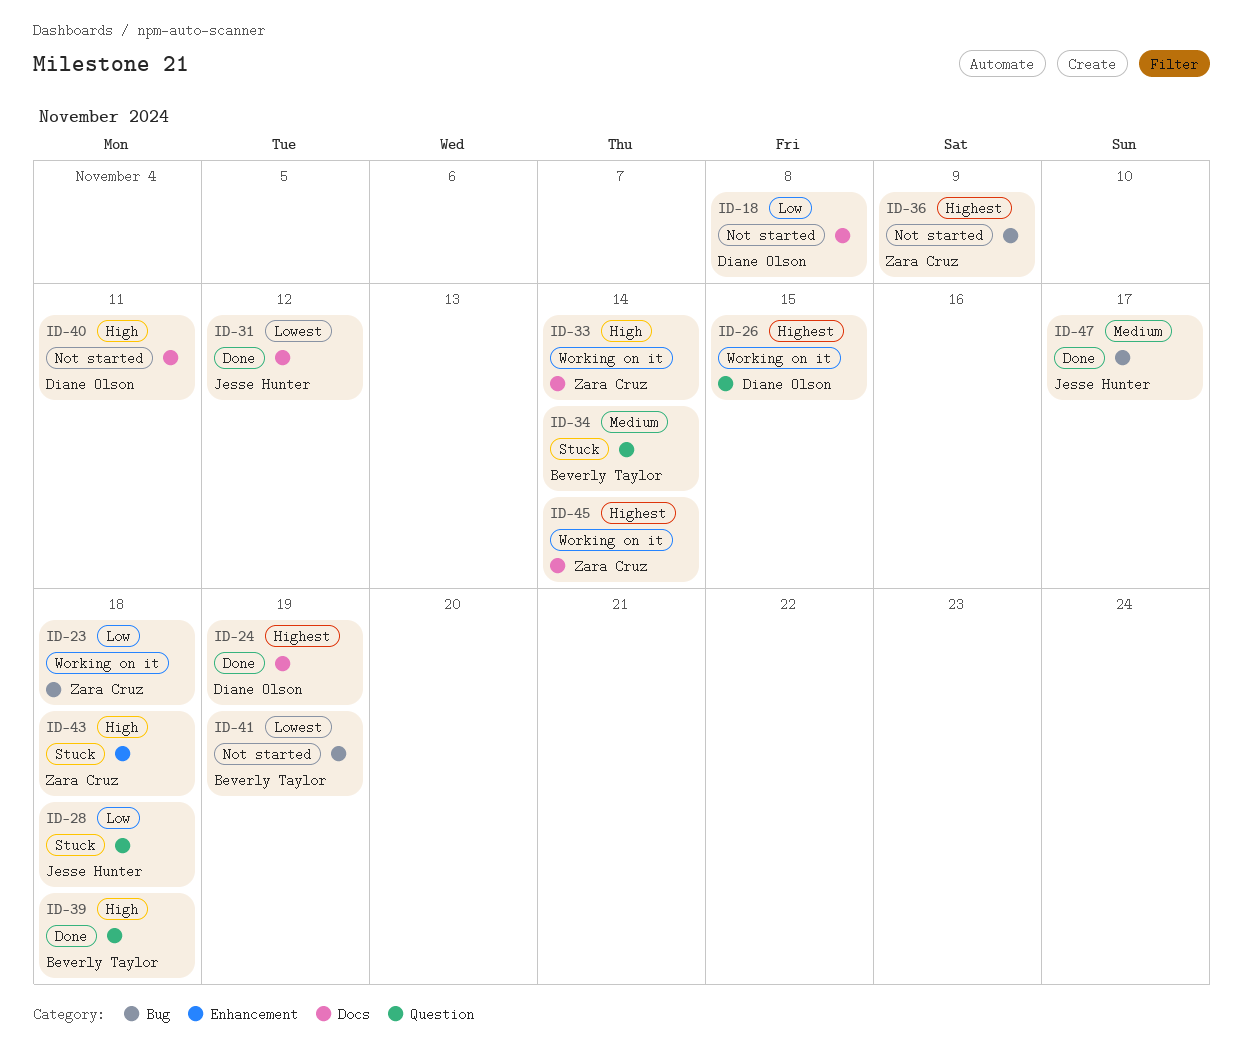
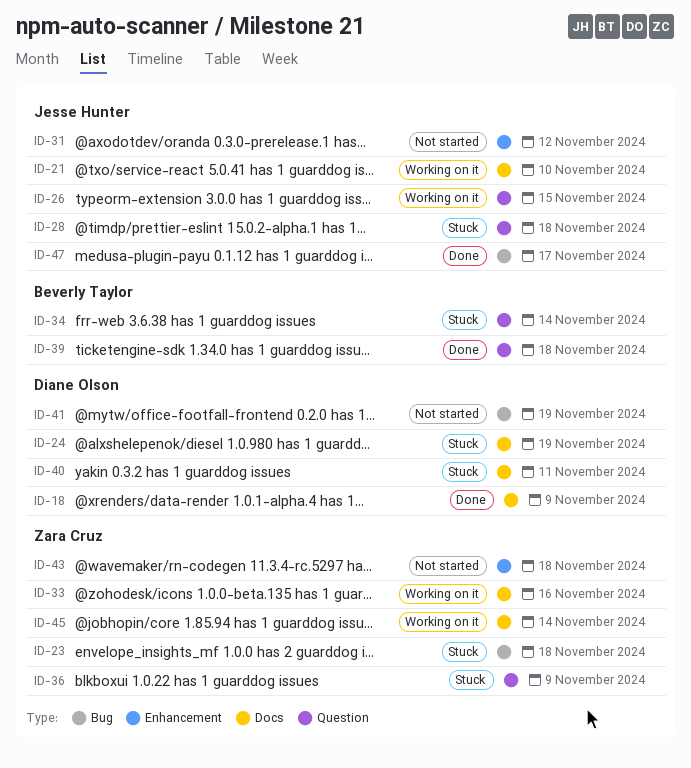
ID-18, status: Not started -> Done
ID-18, due: Nov 8 -> Nov 9
ID-21: none -> present
ID-23, status: Working on it -> Stuck
ID-24, status: Done -> Stuck
ID-26, owner: Diane Olson -> Jesse Hunter
ID-31, status: Done -> Not started
ID-31, label: Docs -> Enhancement
ID-33, due: Nov 14 -> Nov 16
ID-36, status: Not started -> Stuck
ID-36, label: Bug -> Question
ID-40, status: Not started -> Stuck
ID-41, owner: Beverly Taylor -> Diane Olson
ID-43, status: Stuck -> Not started

